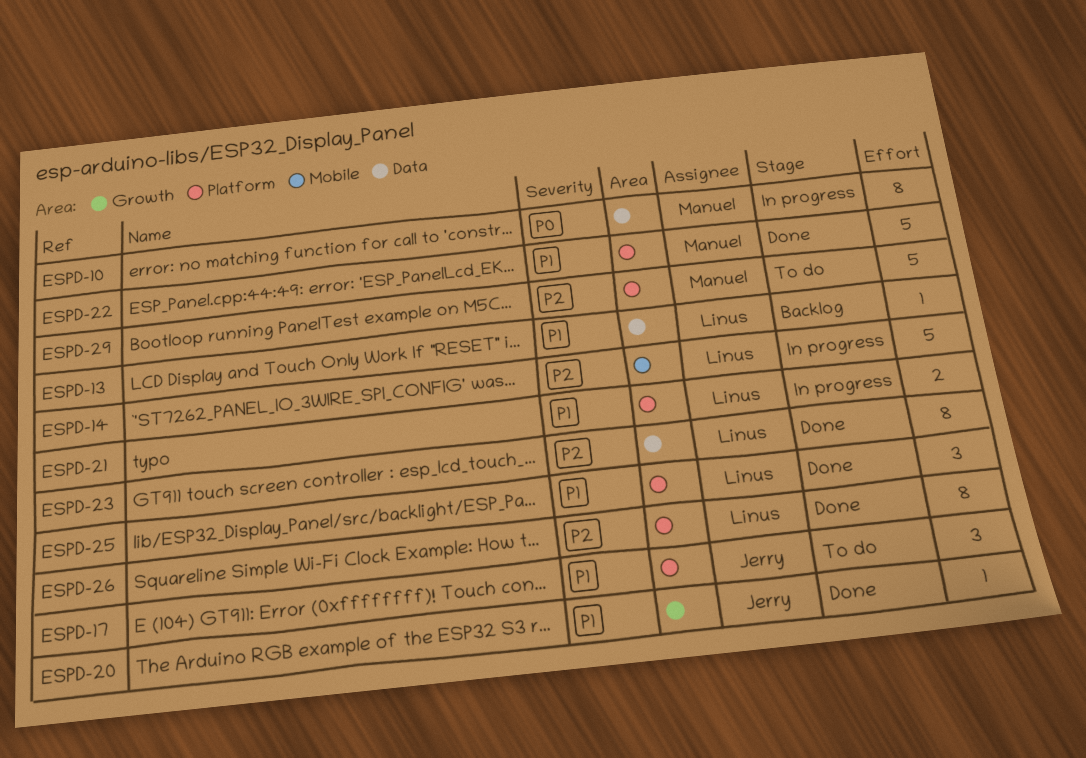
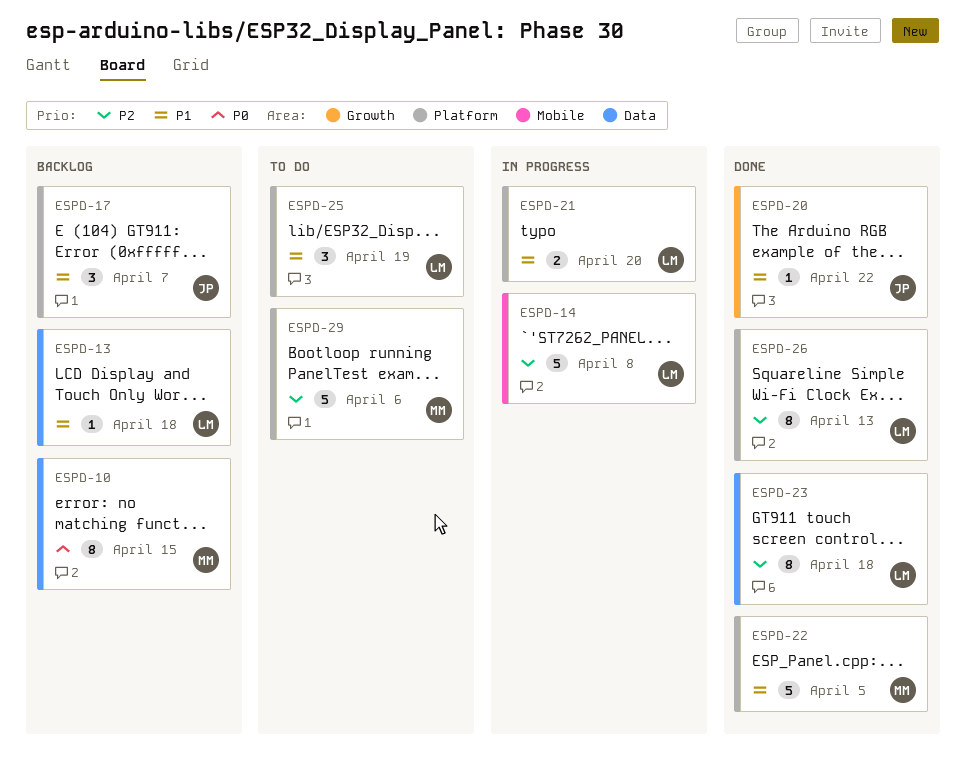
ESPD-10, status: In progress -> Backlog
ESPD-17, status: To do -> Backlog
ESPD-25, status: Done -> To do

